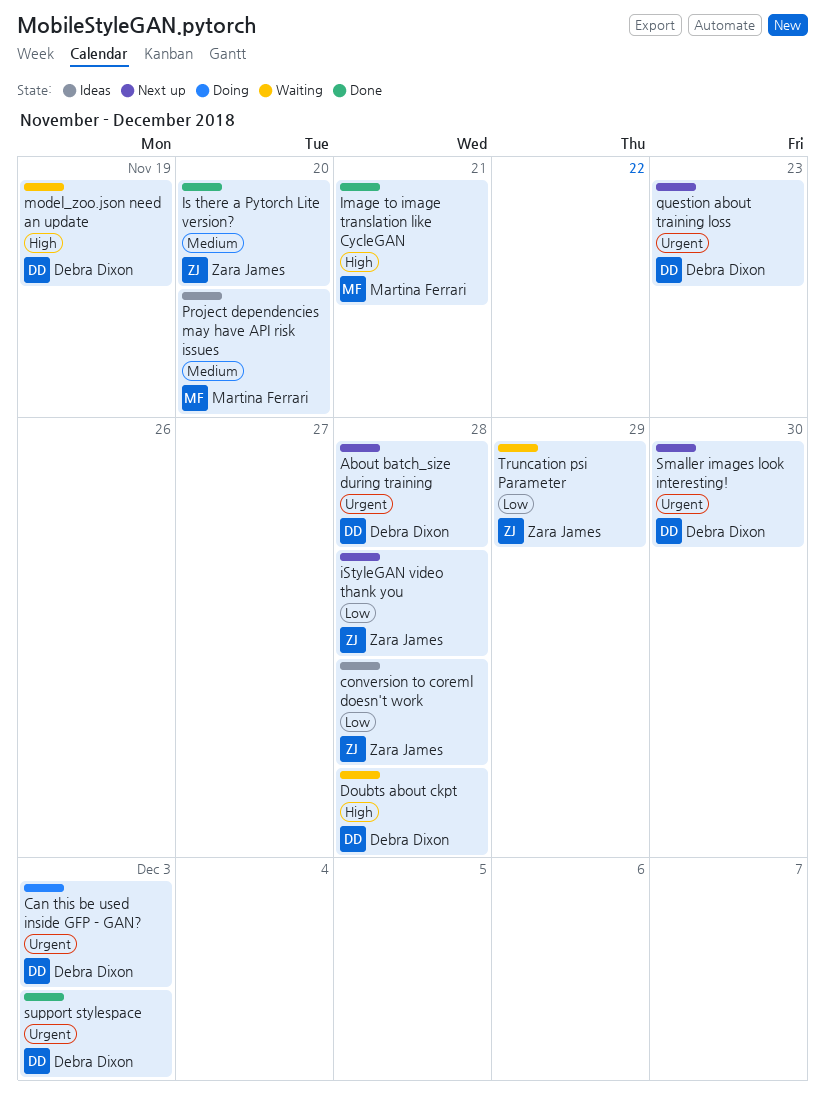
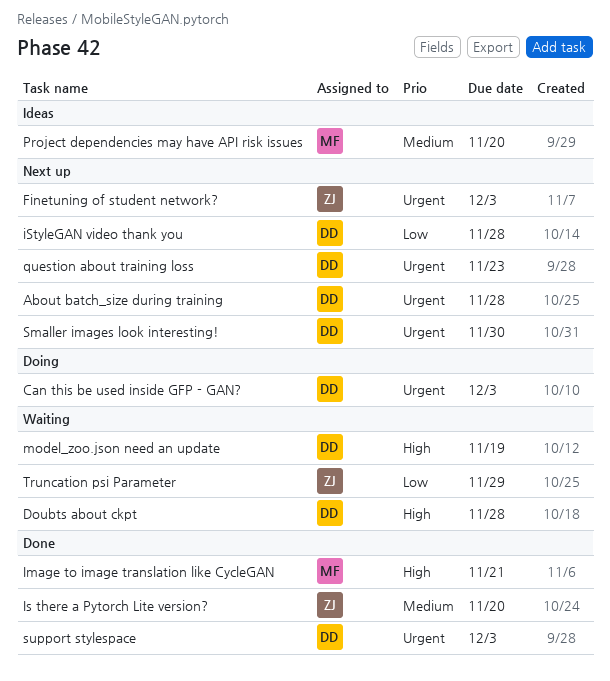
conversion to coreml doesn't work: present -> none
Finetuning of student network?: none -> present
iStyleGAN video thank you, owner: Zara James -> Debra Dixon

